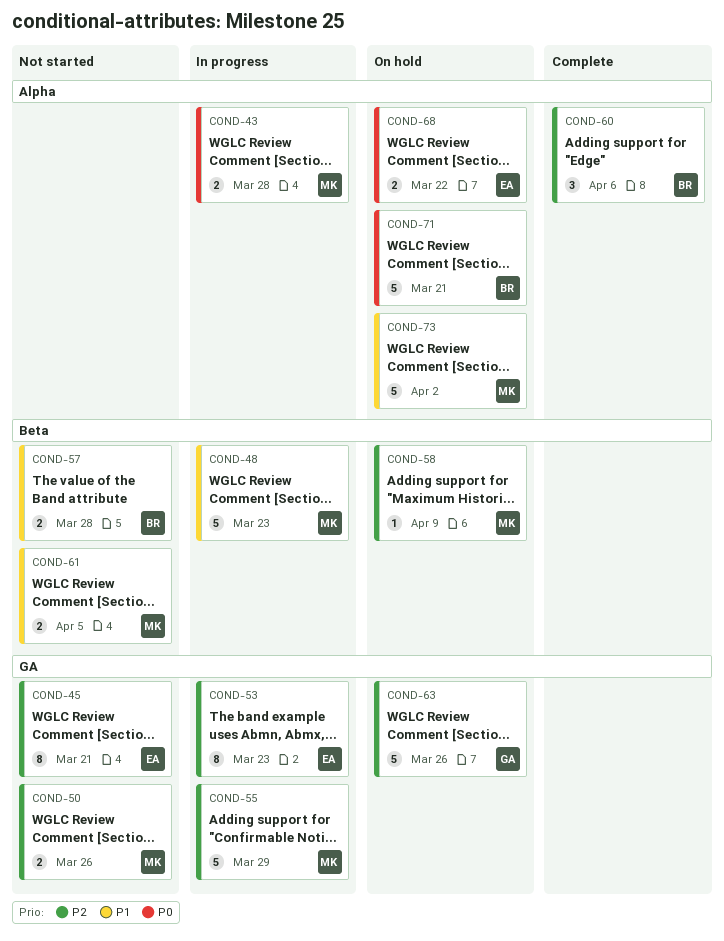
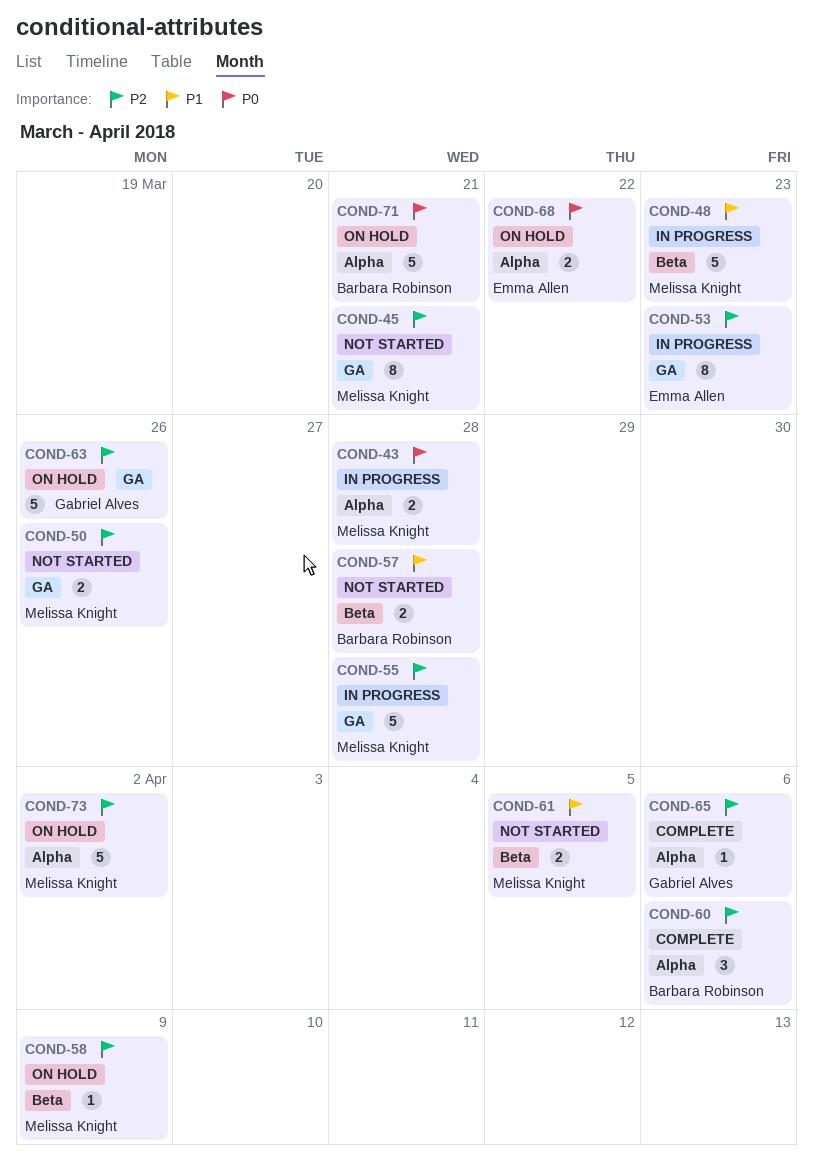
COND-45, owner: Emma Allen -> Melissa Knight
COND-55, due: Mar 29 -> Mar 28
COND-65: none -> present
COND-73, priority: P1 -> P2

